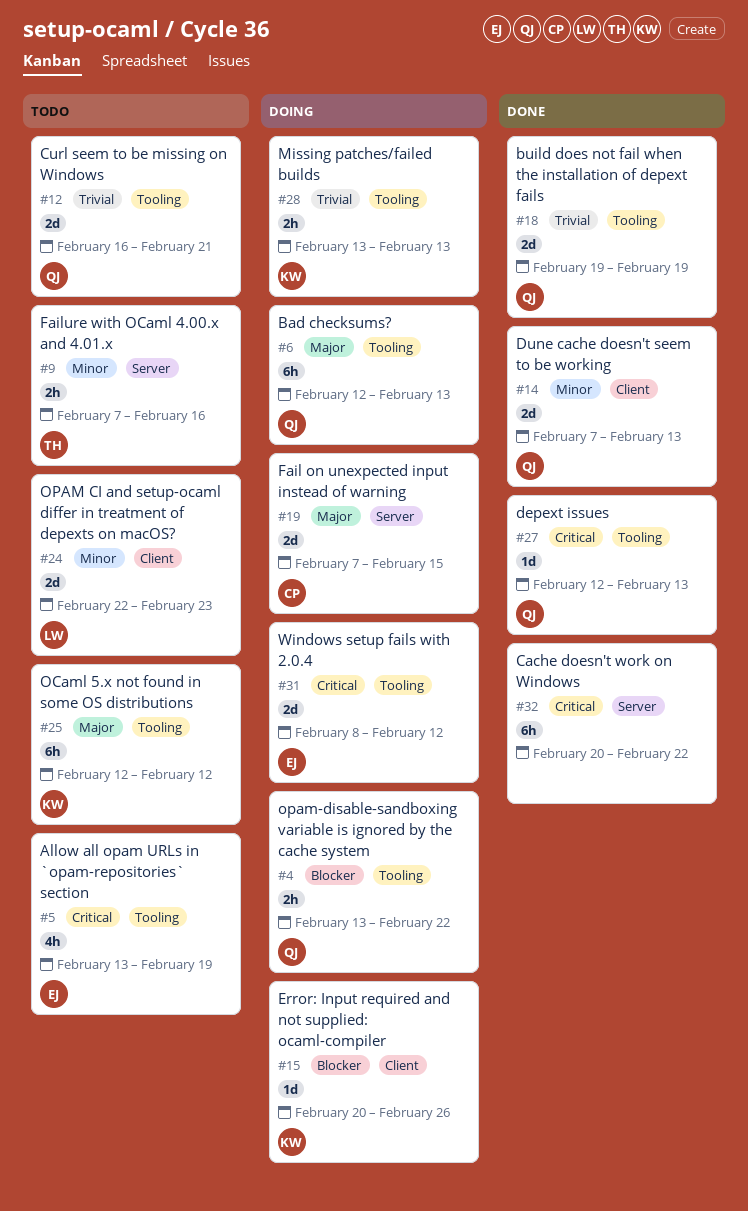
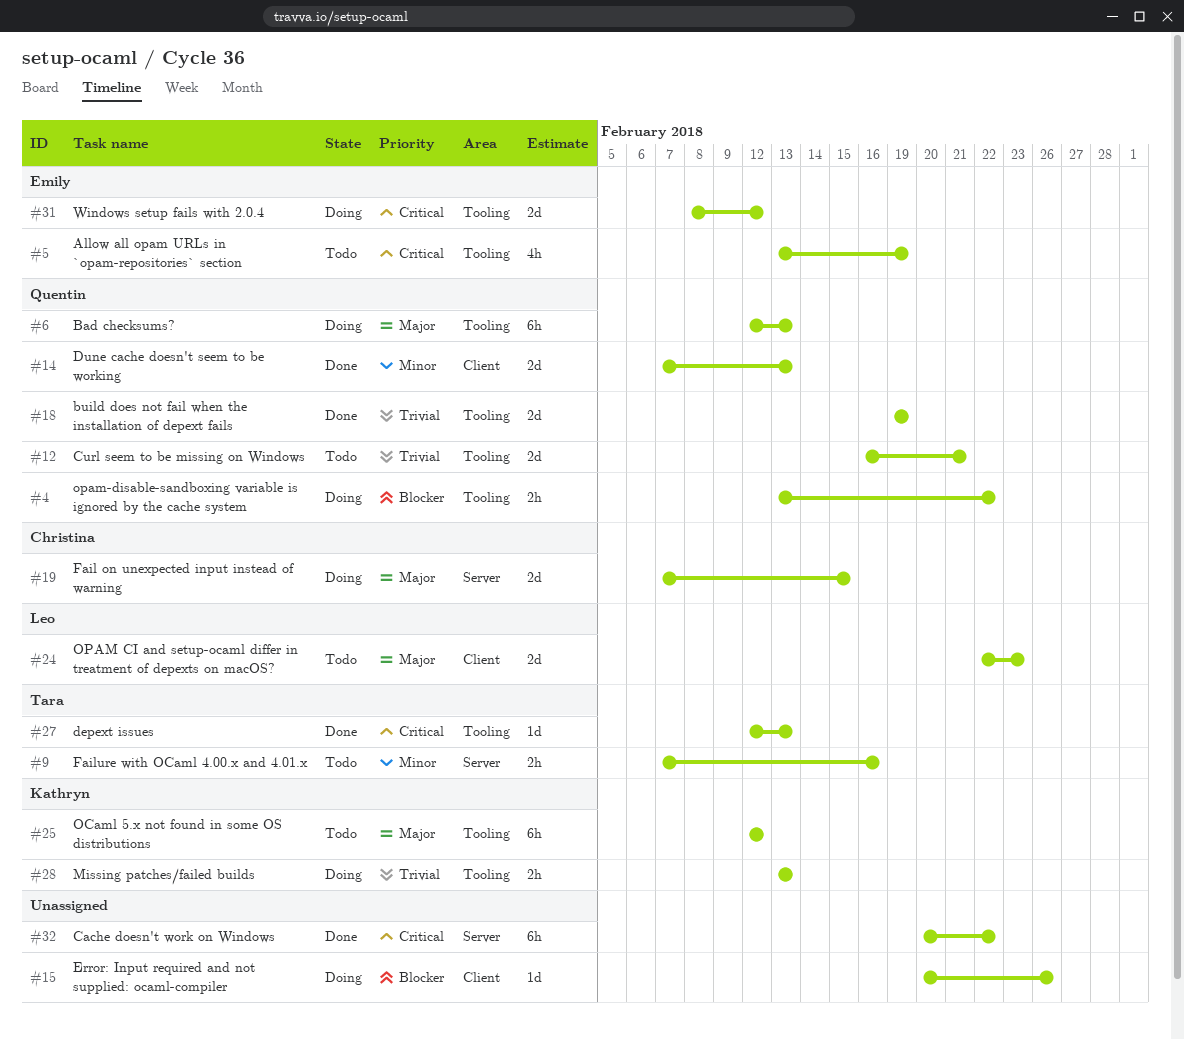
#15, owner: Kathryn -> none
#24, priority: Minor -> Major
#27, owner: Quentin -> Tara

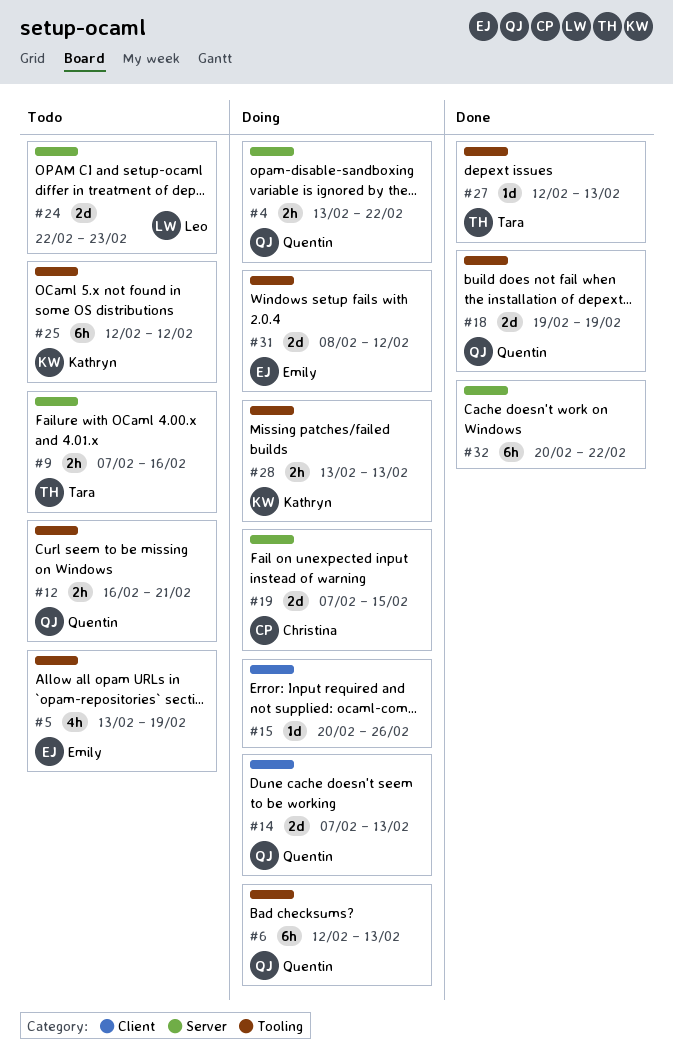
#4, label: Tooling -> Server
#12, estimate: 2d -> 2h
#14, status: Done -> Doing
#24, label: Client -> Server

